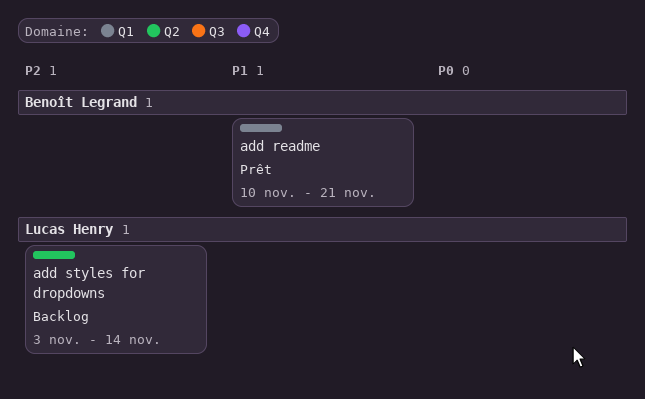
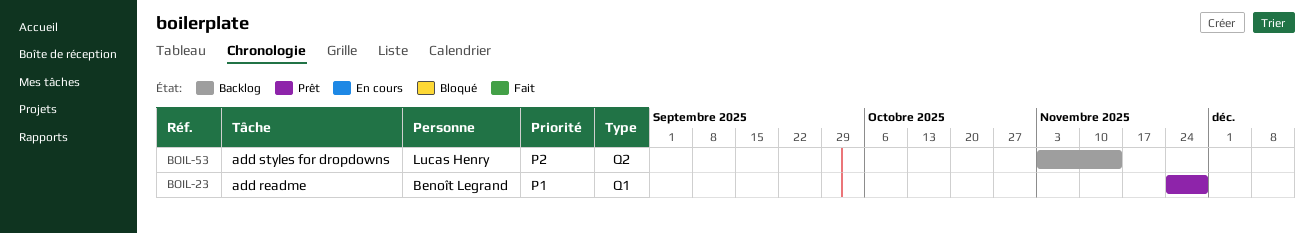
add readme, start: Nov 10 -> Nov 24
add readme, due: Nov 21 -> Nov 28

